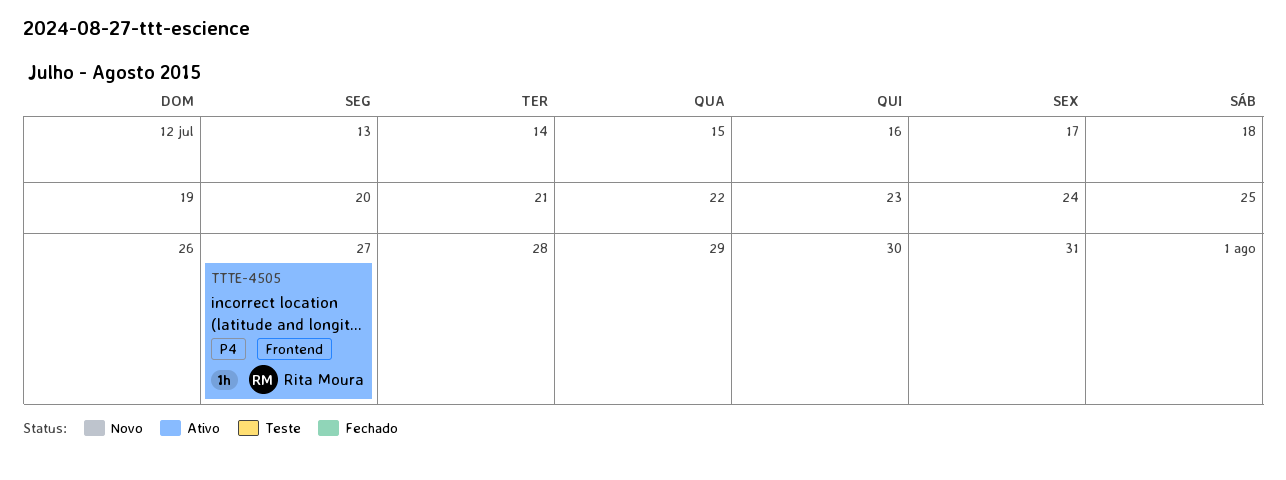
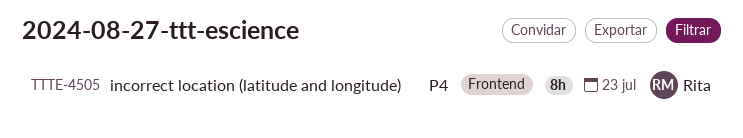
TTTE-4505, estimate: 1h -> 8h
TTTE-4505, due: Jul 27 -> Jul 23

